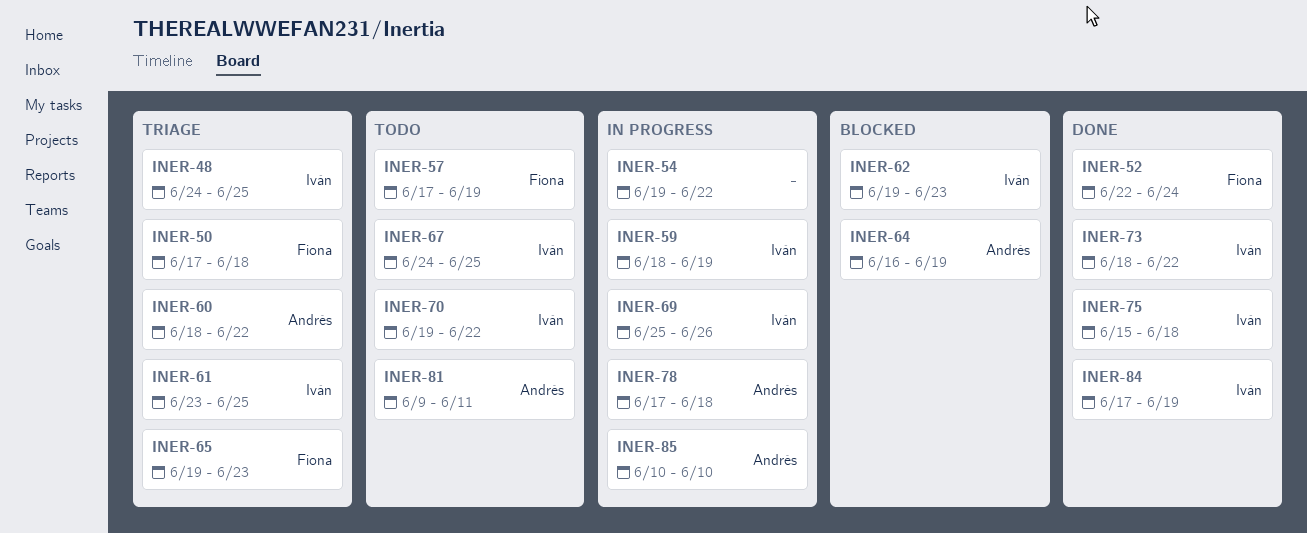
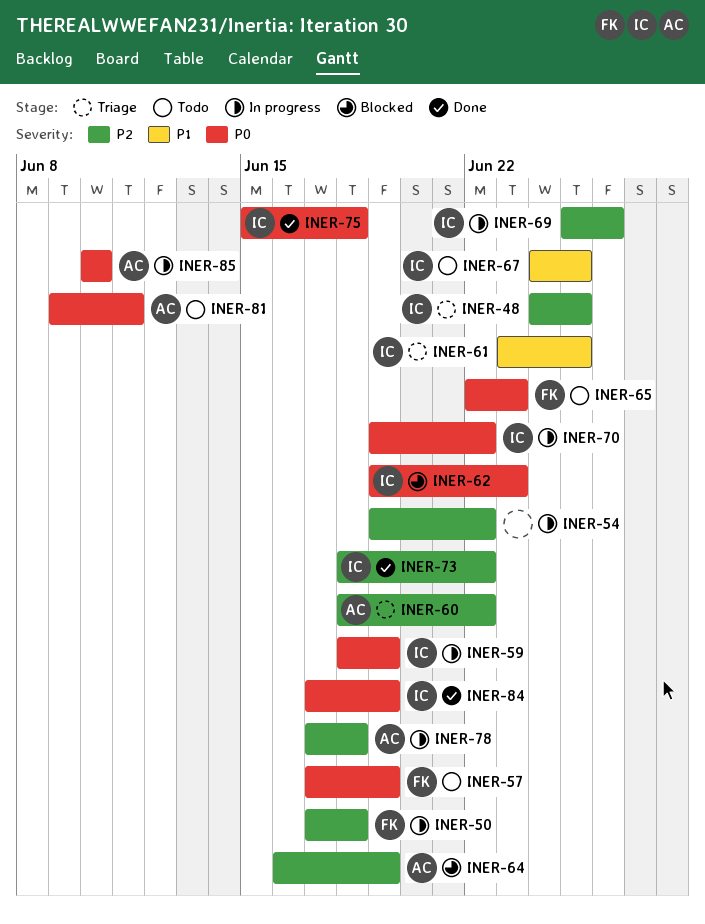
INER-50, status: Triage -> In progress
INER-52: present -> none
INER-65, status: Triage -> Todo
INER-65, start: Jun 19 -> Jun 22
INER-70, status: Todo -> In progress

